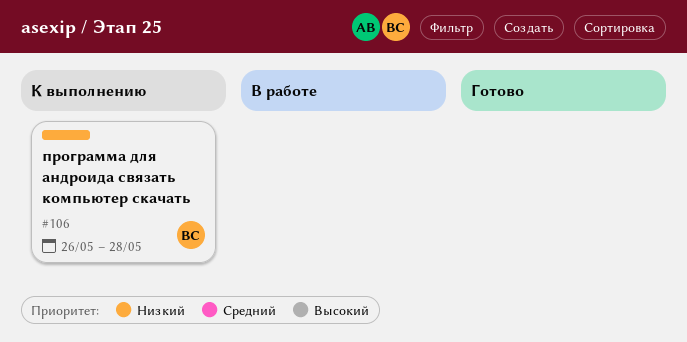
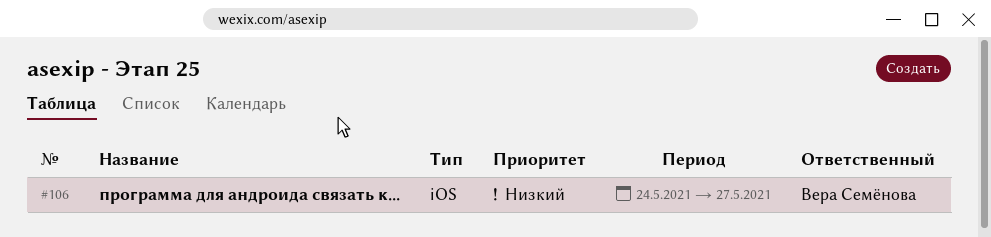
#106, start: May 26 -> May 24
#106, due: May 28 -> May 27

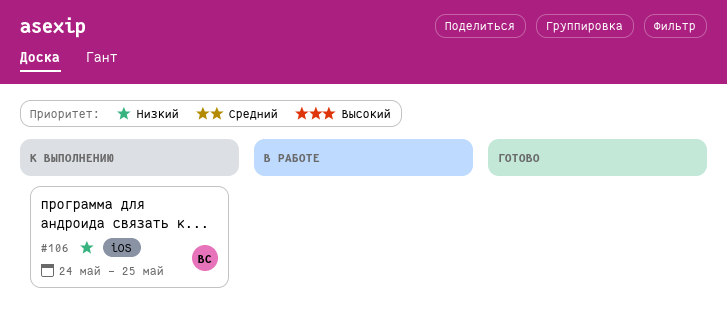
#106, due: May 27 -> May 25

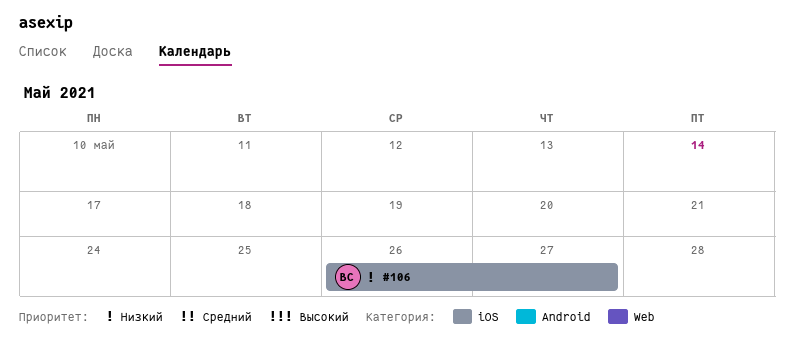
#106, start: May 24 -> May 26
#106, due: May 25 -> May 27

